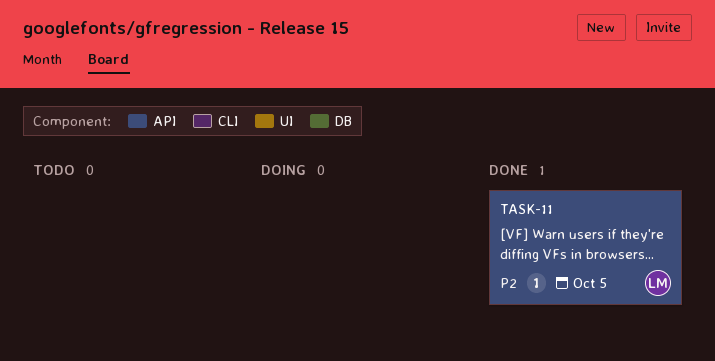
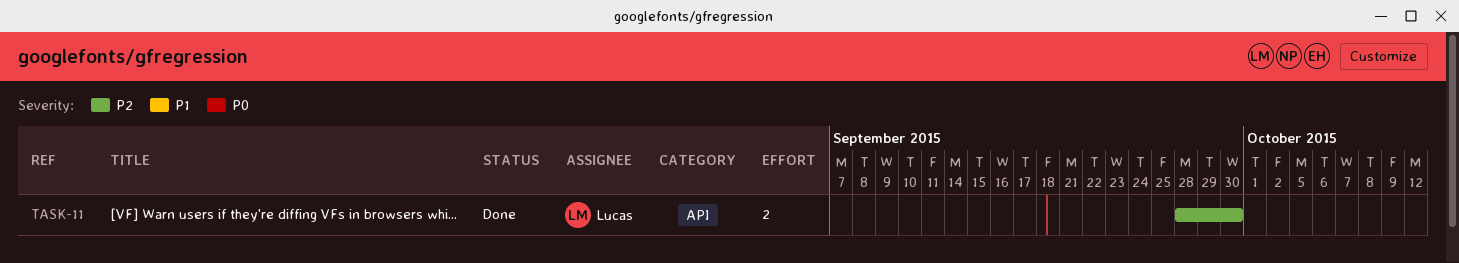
TASK-11, estimate: 1 -> 2
TASK-11, due: Oct 5 -> Sep 30

